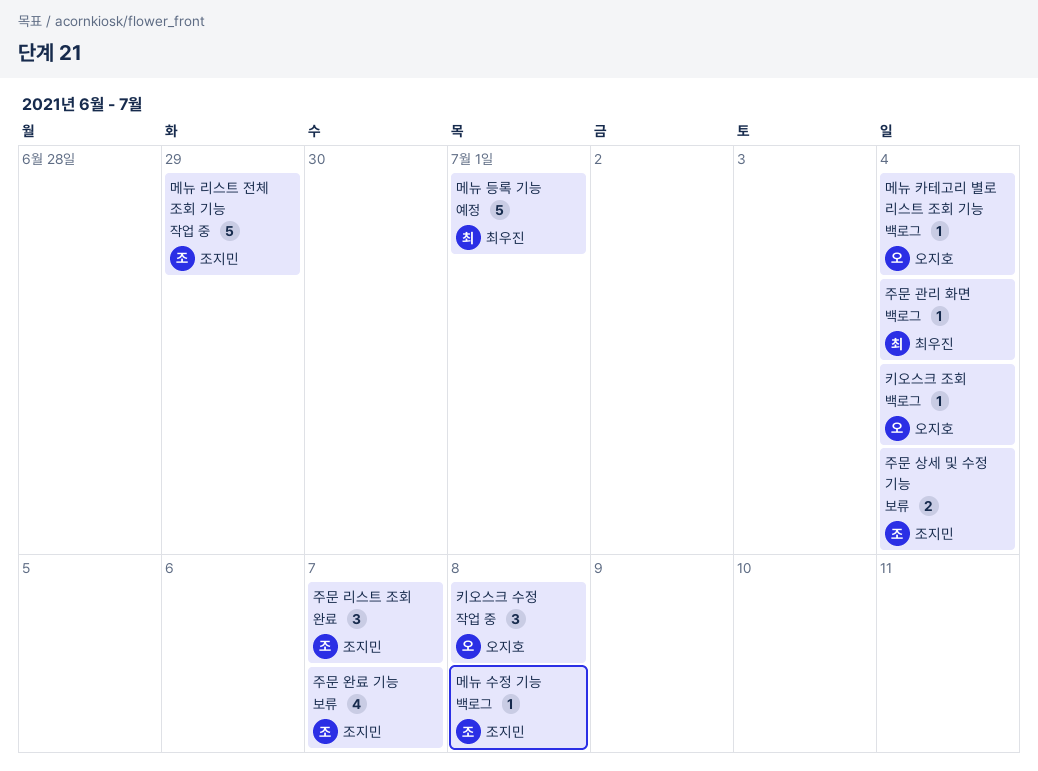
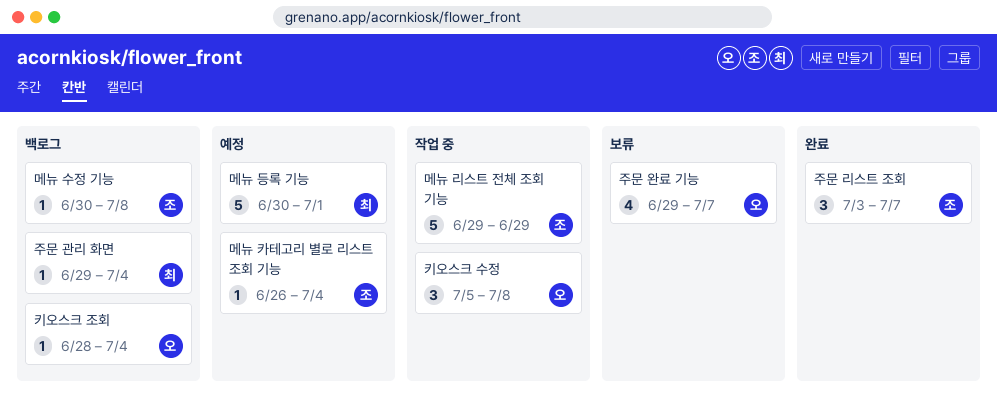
메뉴 카테고리 별로 리스트 조회 기능, status: 백로그 -> 예정
메뉴 카테고리 별로 리스트 조회 기능, owner: 오지호 -> 조지민
주문 상세 및 수정 기능: present -> none
주문 완료 기능, owner: 조지민 -> 오지호

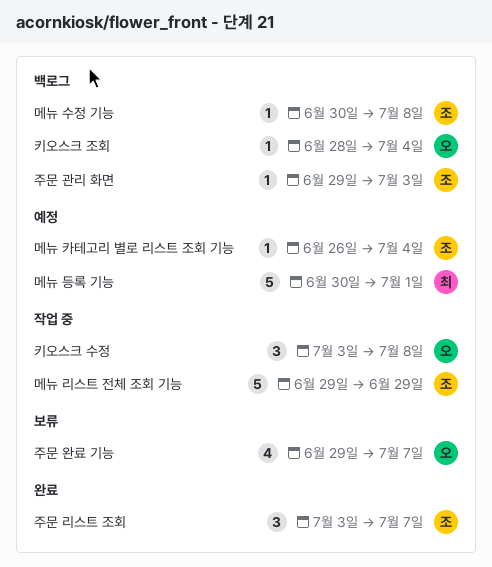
주문 관리 화면, owner: 최 -> 조
주문 관리 화면, due: Jul 4 -> Jul 3
키오스크 수정, start: Jul 5 -> Jul 3

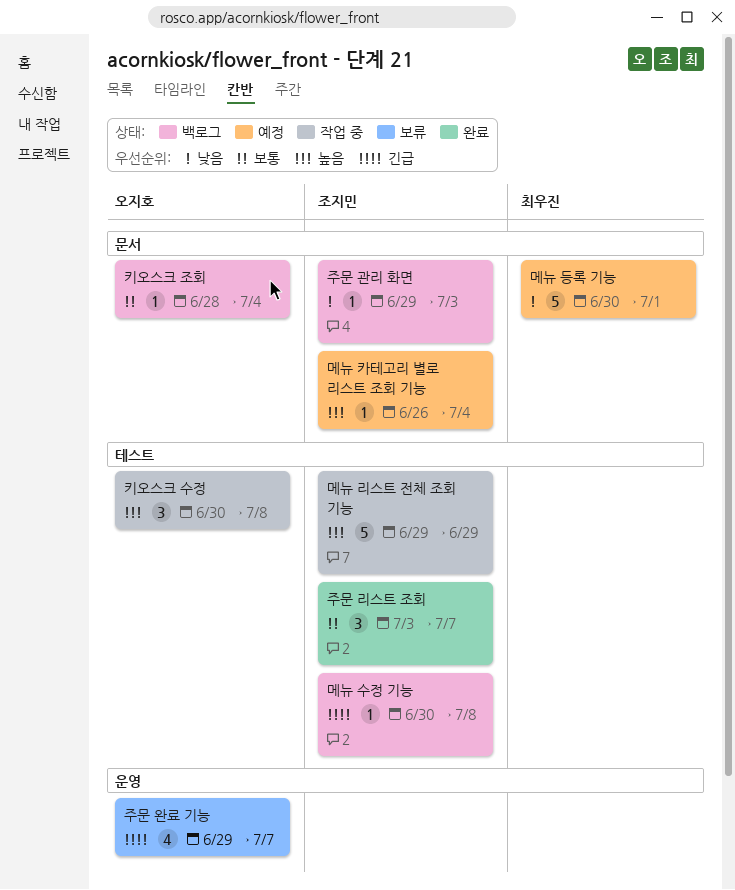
키오스크 수정, start: Jul 3 -> Jun 30

